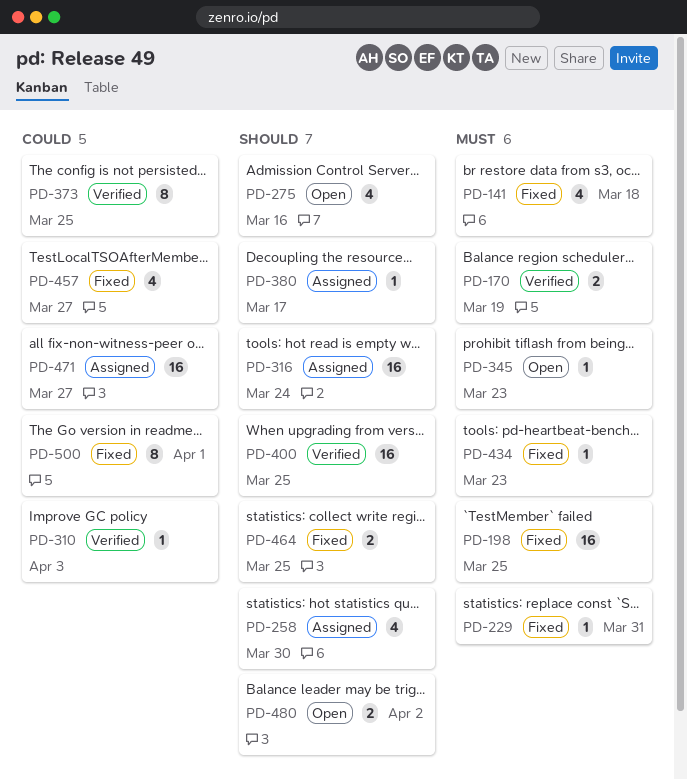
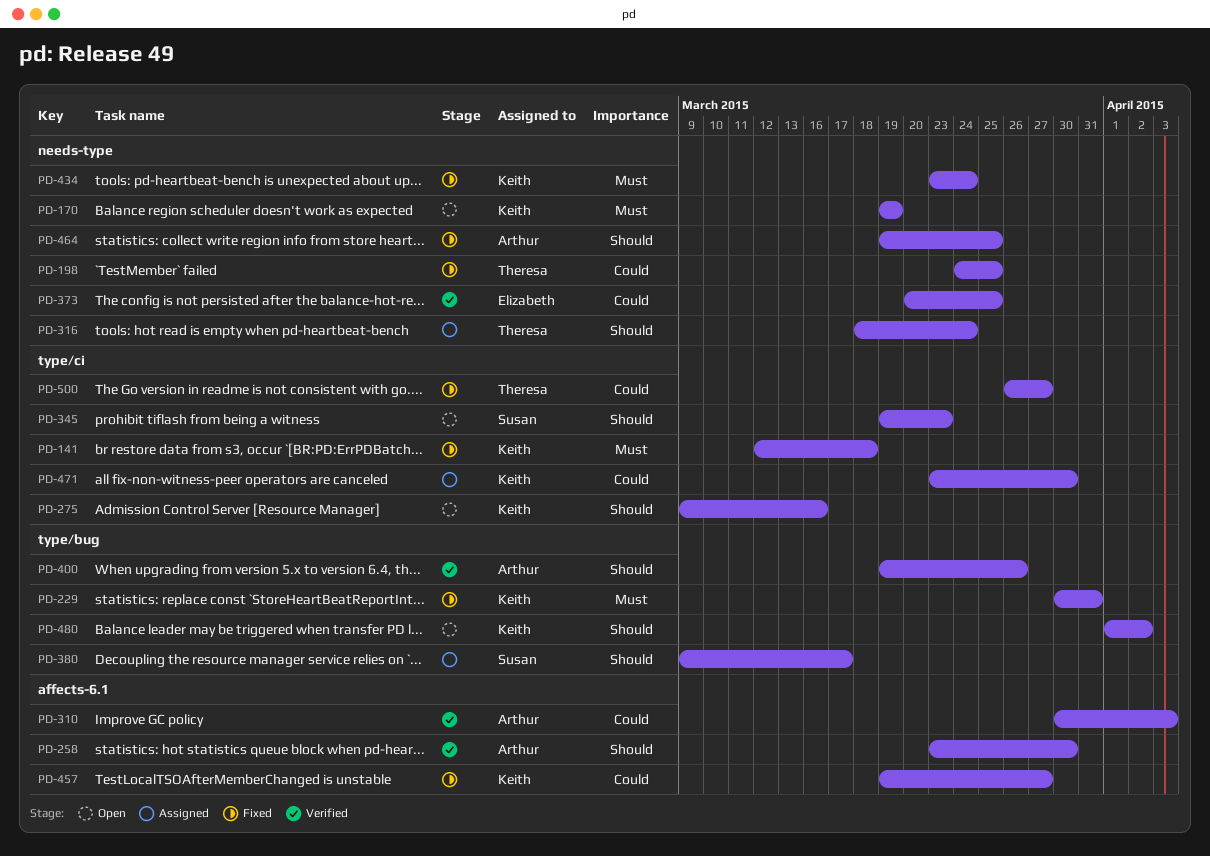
PD-170, status: Verified -> Open
PD-198, priority: Must -> Could
PD-258, status: Assigned -> Verified
PD-345, priority: Must -> Should
PD-400, due: Mar 25 -> Mar 26
PD-434, due: Mar 23 -> Mar 24
PD-471, due: Mar 27 -> Mar 30
PD-500, due: Apr 1 -> Mar 27

